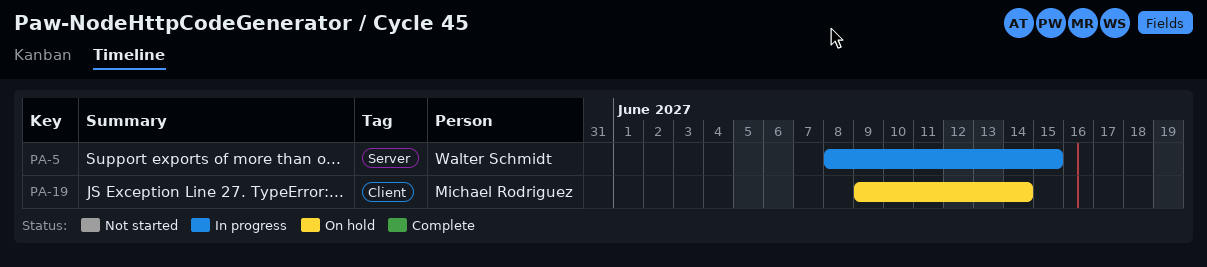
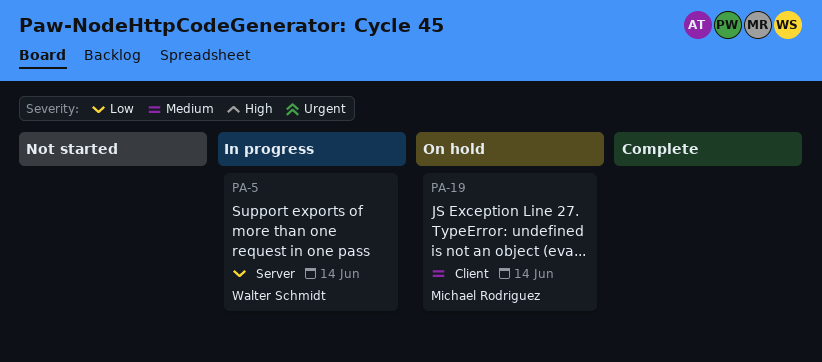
PA-5, due: Jun 15 -> Jun 14

